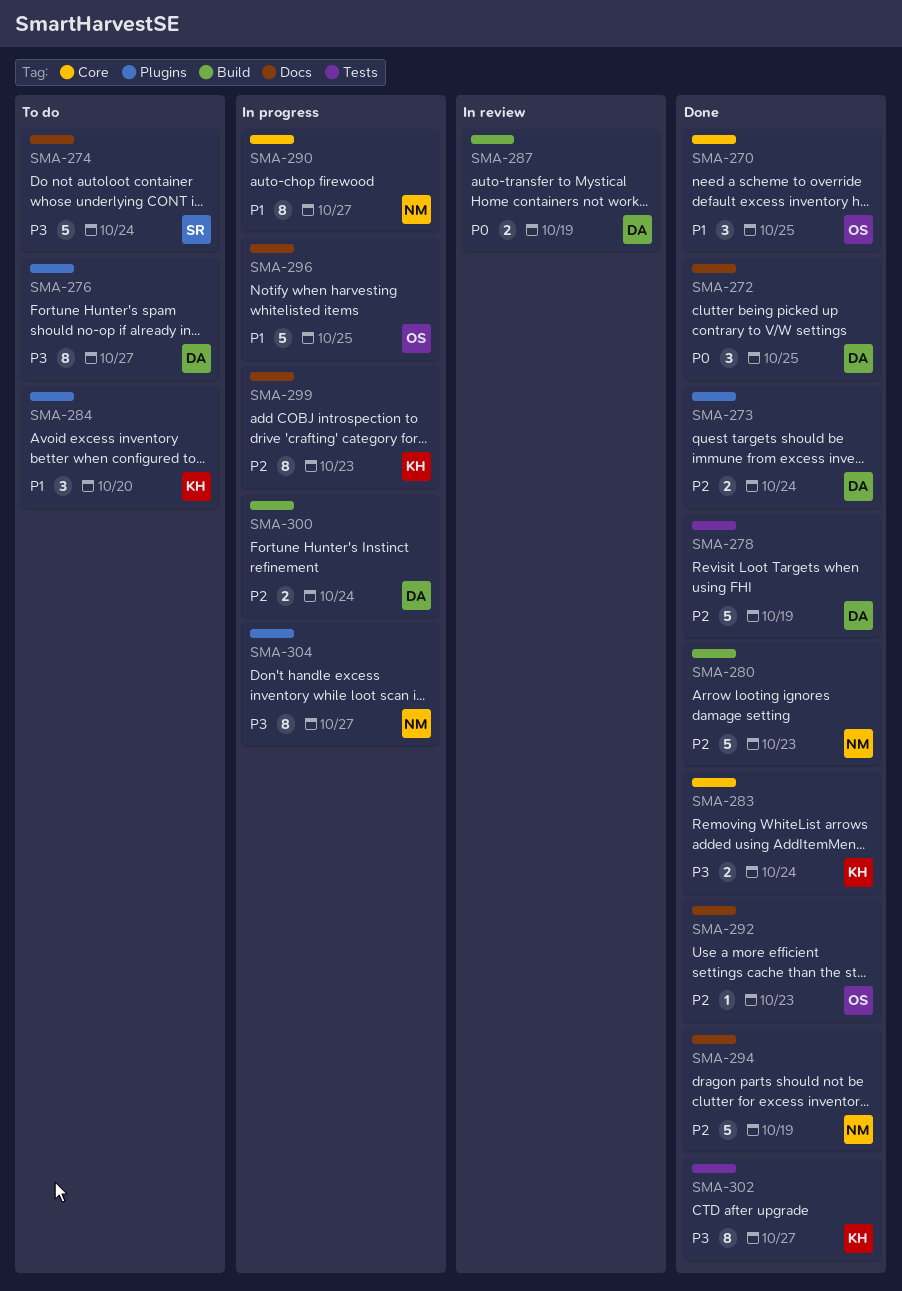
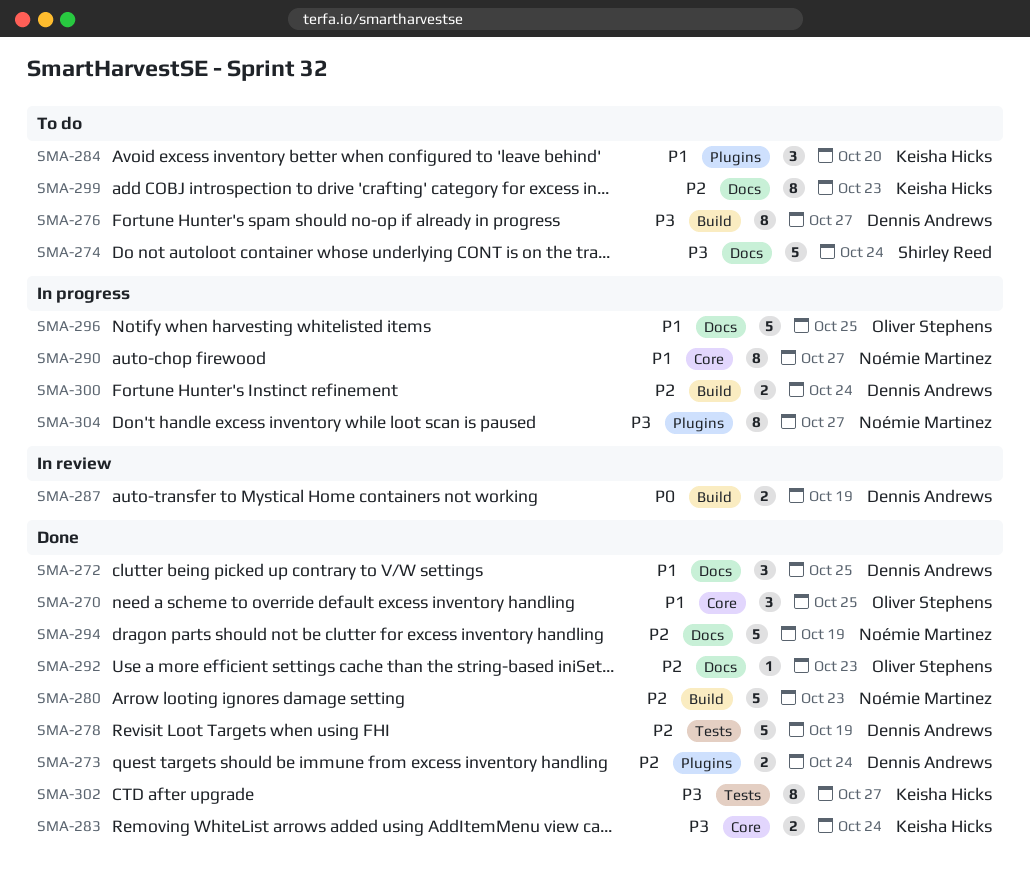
SMA-272, priority: P0 -> P1
SMA-276, label: Plugins -> Build
SMA-299, status: In progress -> To do

